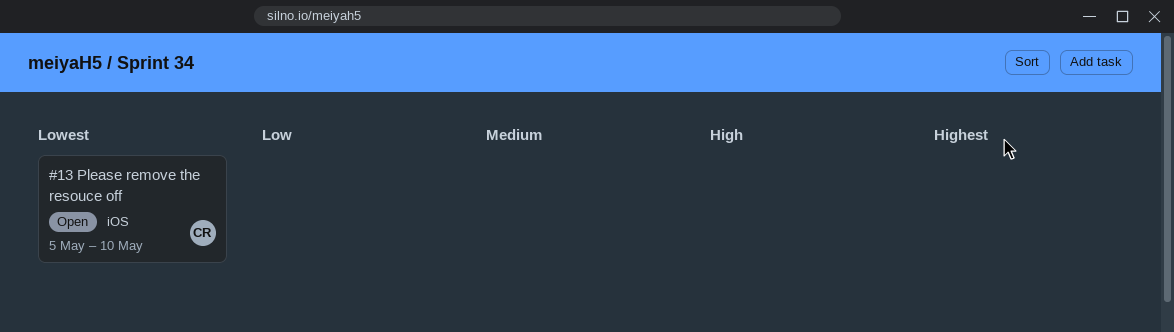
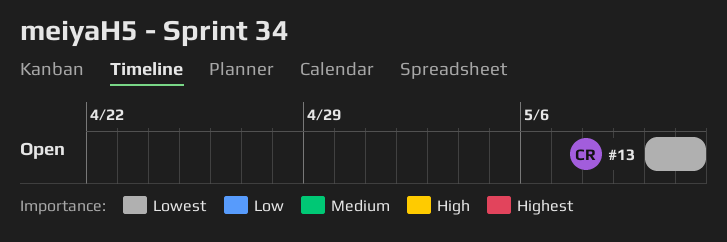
#13, start: May 5 -> May 10
#13, due: May 10 -> May 11

